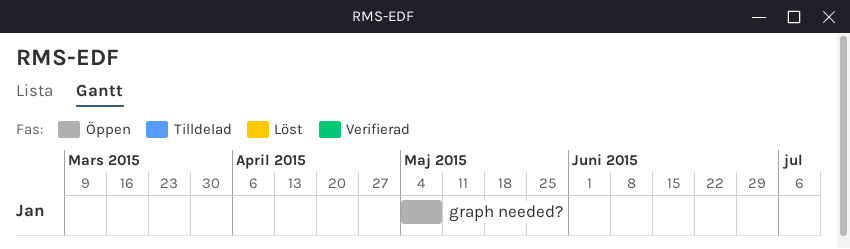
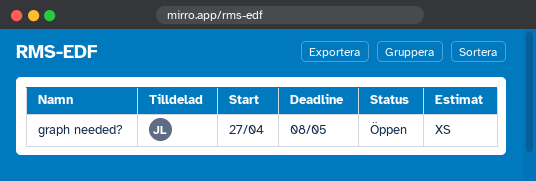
graph needed?, start: May 4 -> Apr 27

